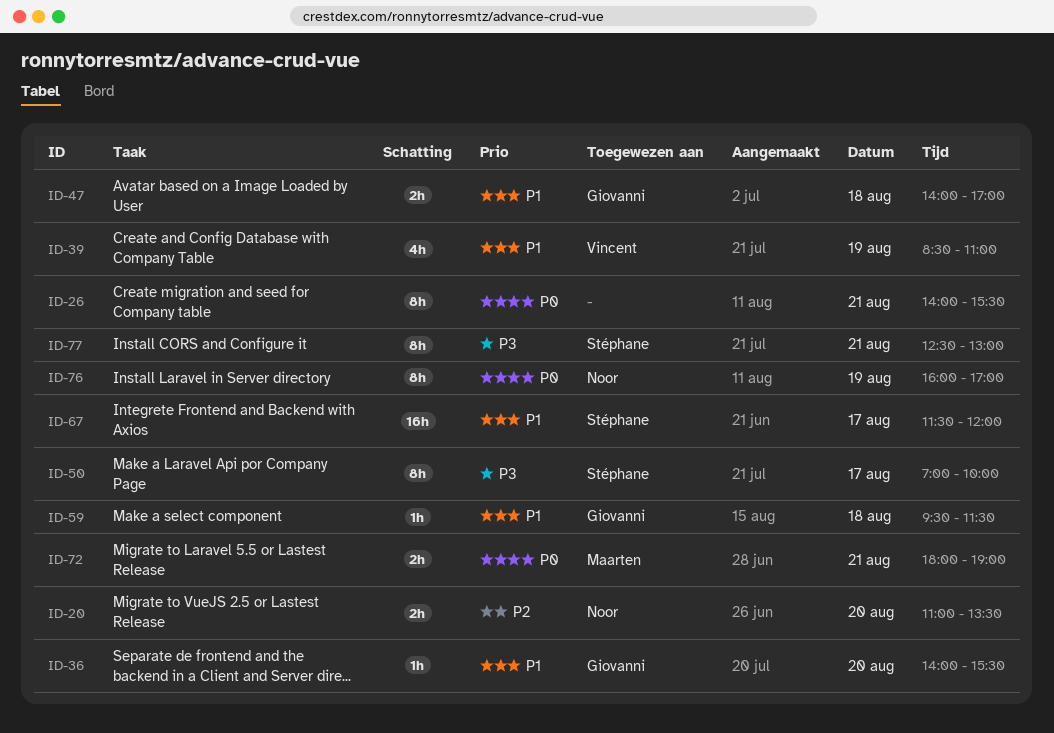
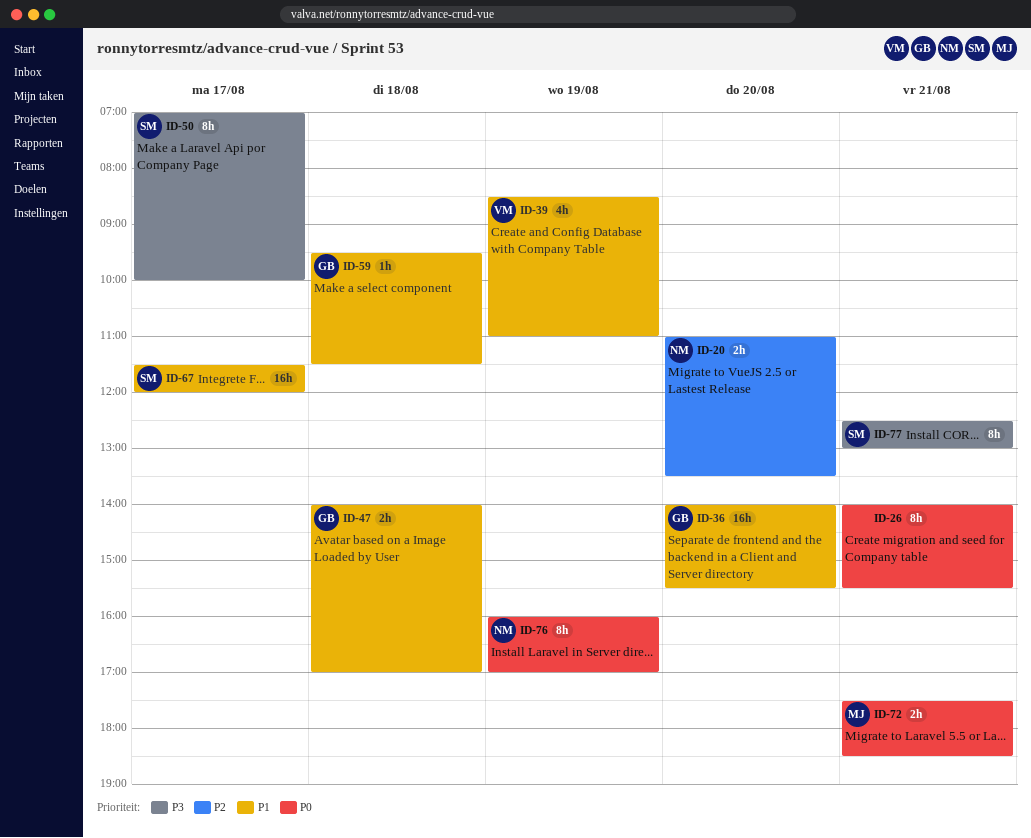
ID-36, estimate: 1h -> 16h
ID-72, begins: 18:00 -> 17:30
ID-72, ends: 19:00 -> 18:30

